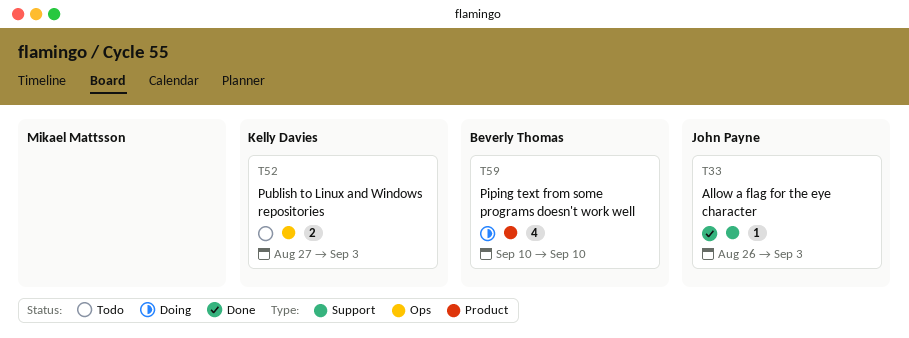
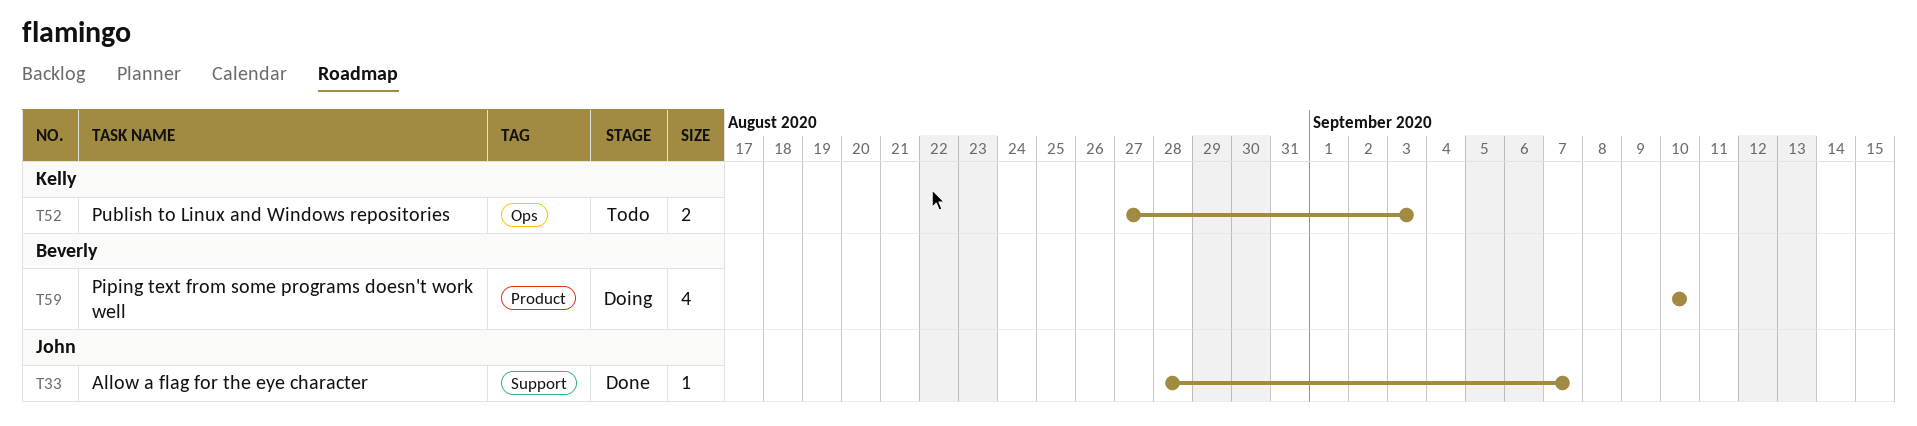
T33, start: Aug 26 -> Aug 28
T33, due: Sep 3 -> Sep 7

